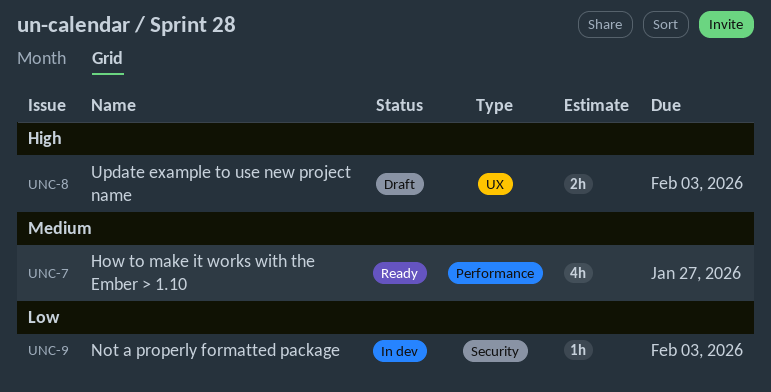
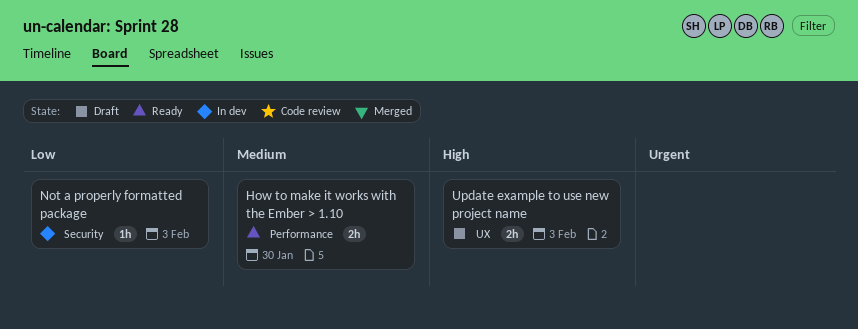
How to make it works with the Ember > 1.10, estimate: 4h -> 2h
How to make it works with the Ember > 1.10, due: Jan 27 -> Jan 30

